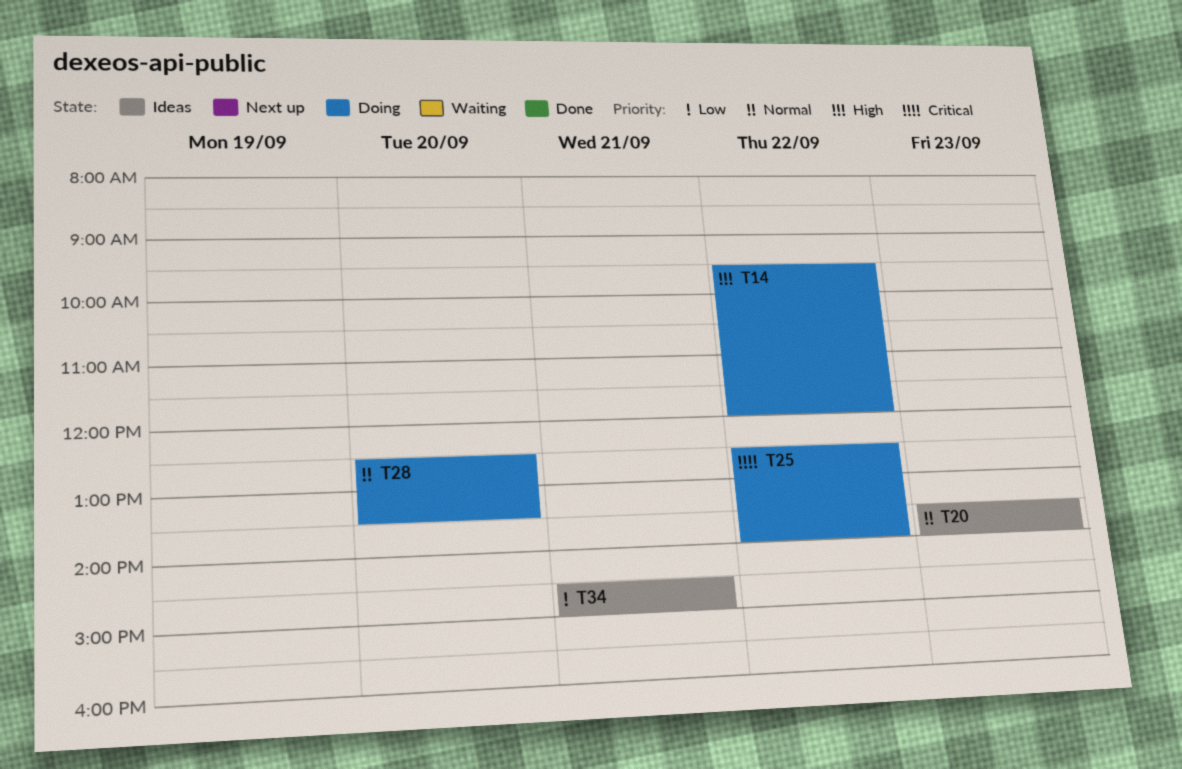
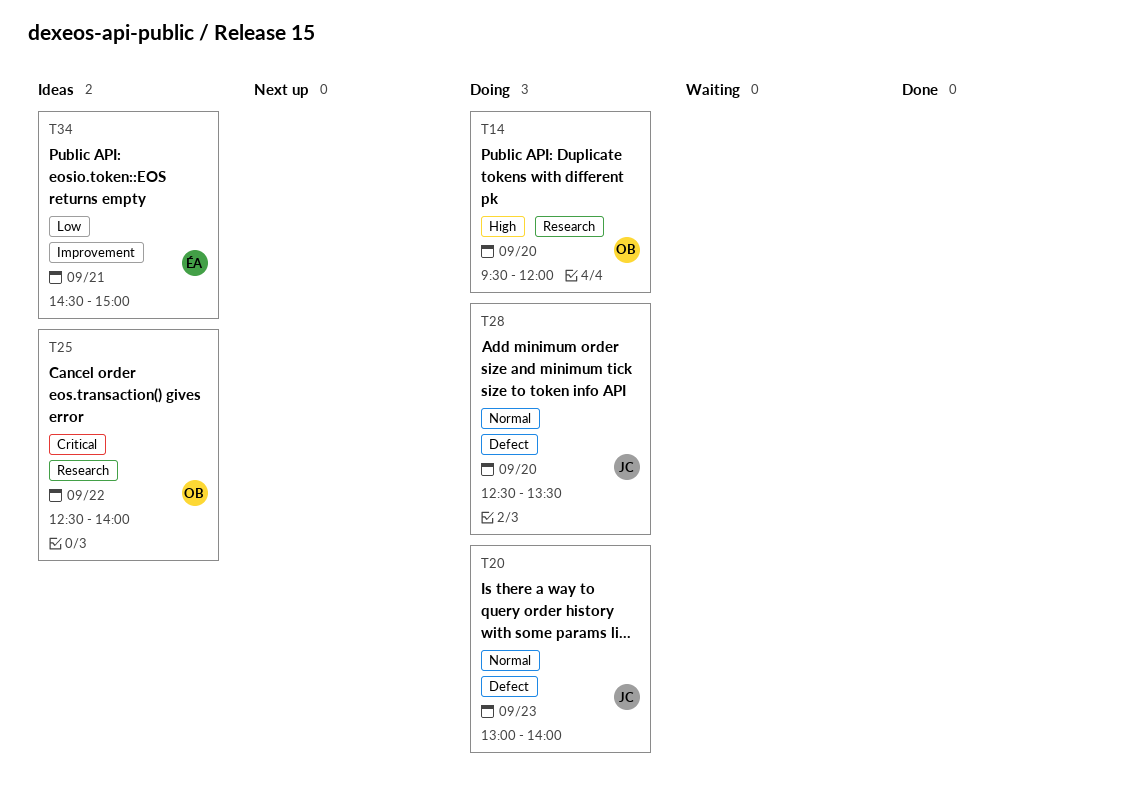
T14, day: Sep 22 -> Sep 20
T20, status: Ideas -> Doing
T20, begins: 13:30 -> 13:00
T25, status: Doing -> Ideas

